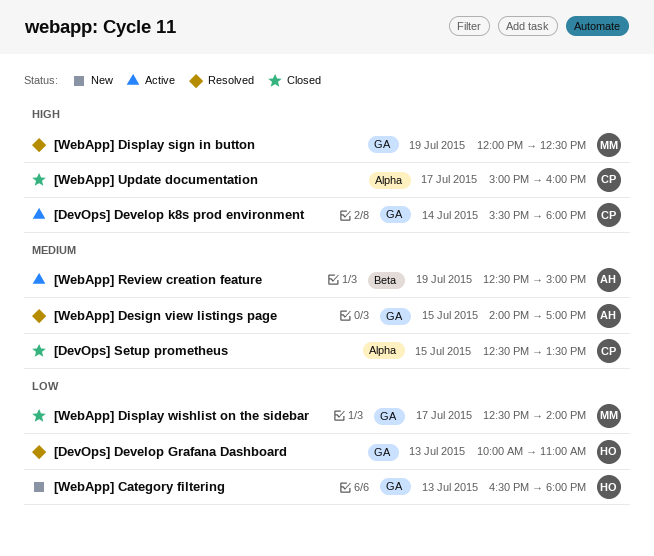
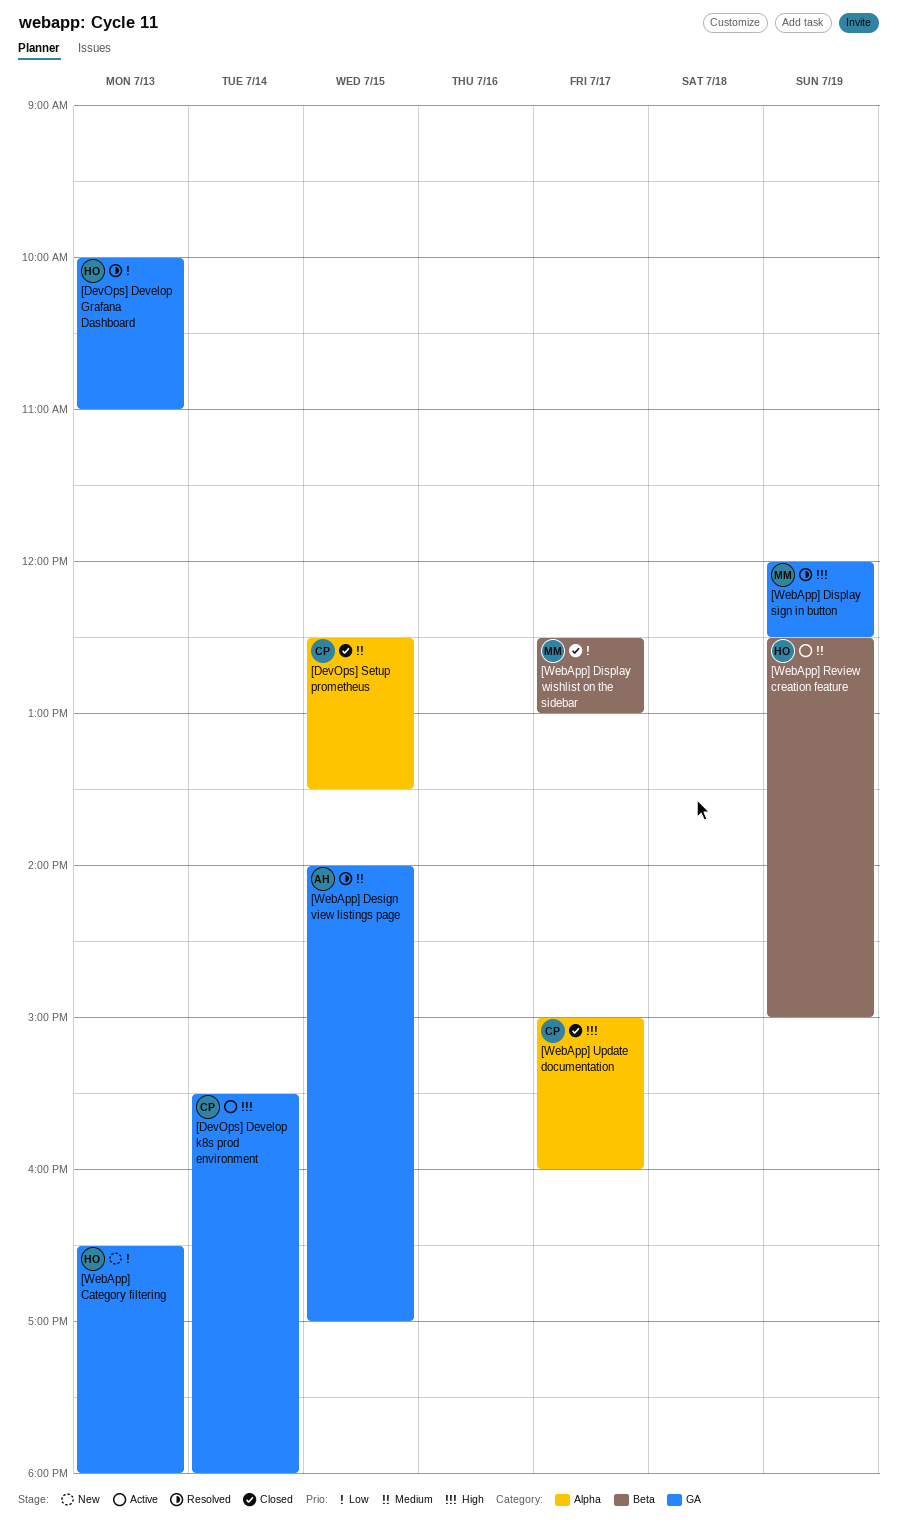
[WebApp] Display wishlist on the sidebar, label: GA -> Beta
[WebApp] Display wishlist on the sidebar, ends: 14:00 -> 13:00
[WebApp] Review creation feature, owner: AH -> HO

